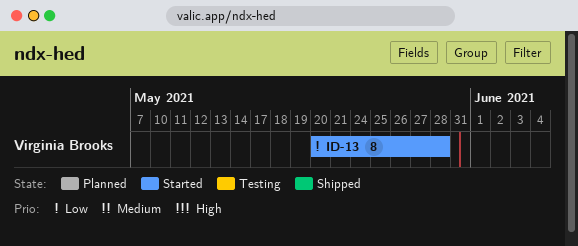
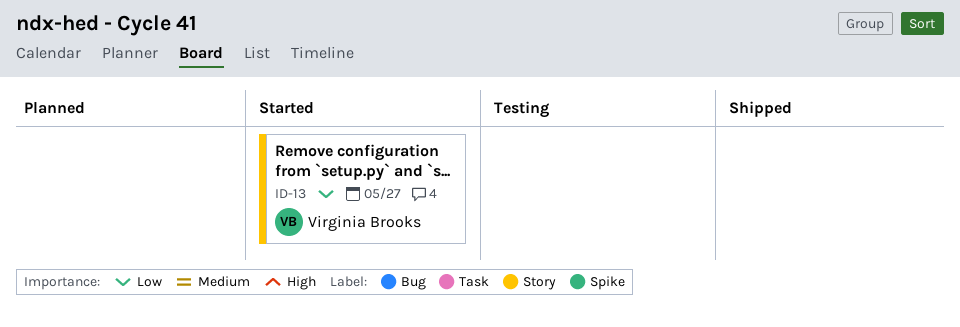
ID-13, due: May 28 -> May 27

